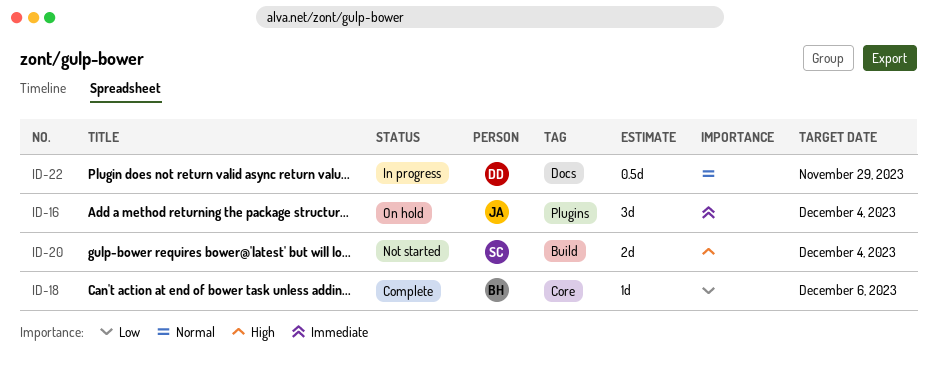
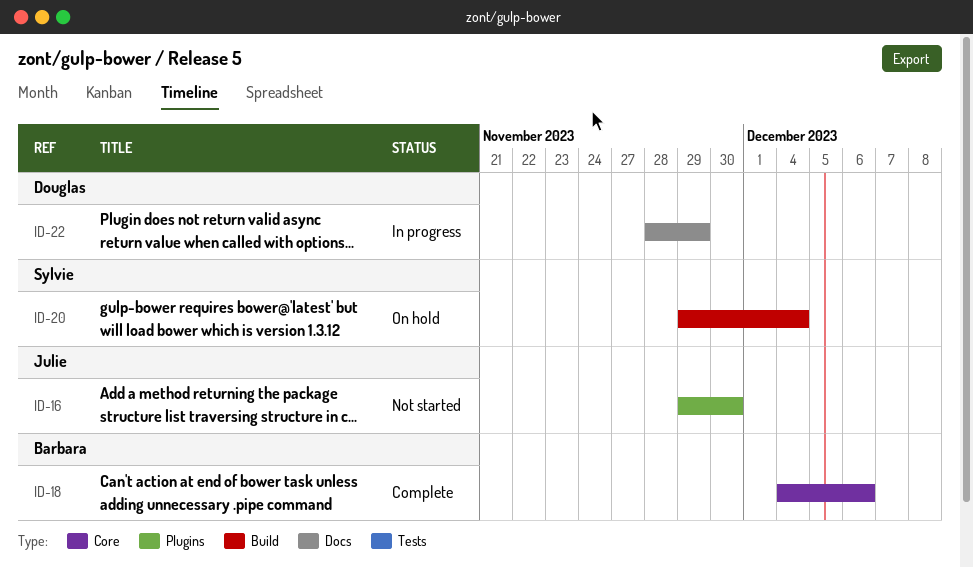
ID-16, status: On hold -> Not started
ID-16, due: Dec 4 -> Nov 30
ID-20, status: Not started -> On hold

